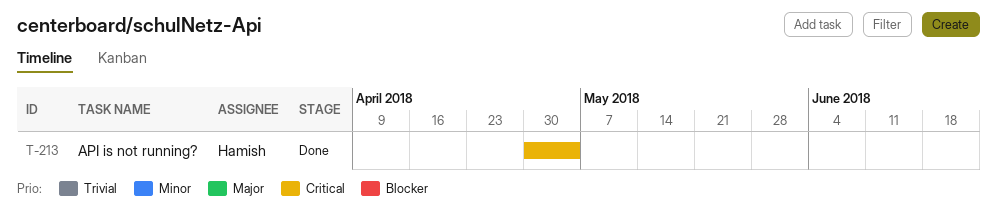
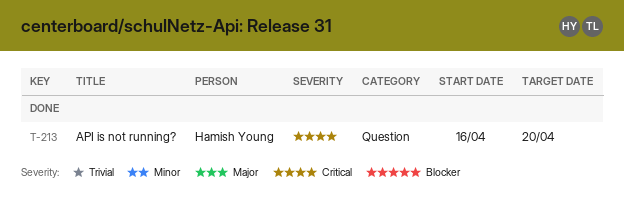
T-213, start: Apr 30 -> Apr 16
T-213, due: May 4 -> Apr 20

